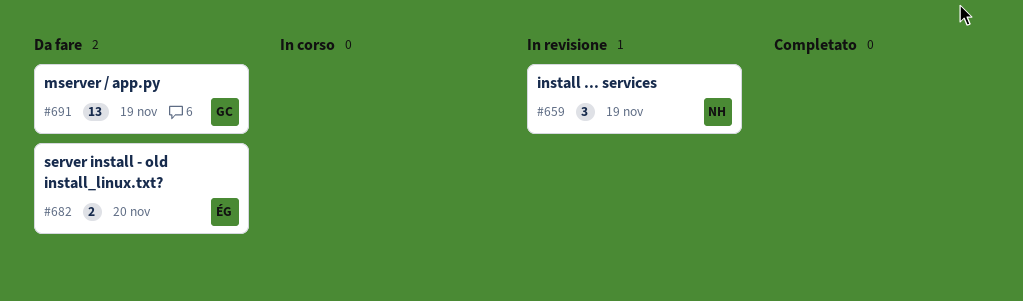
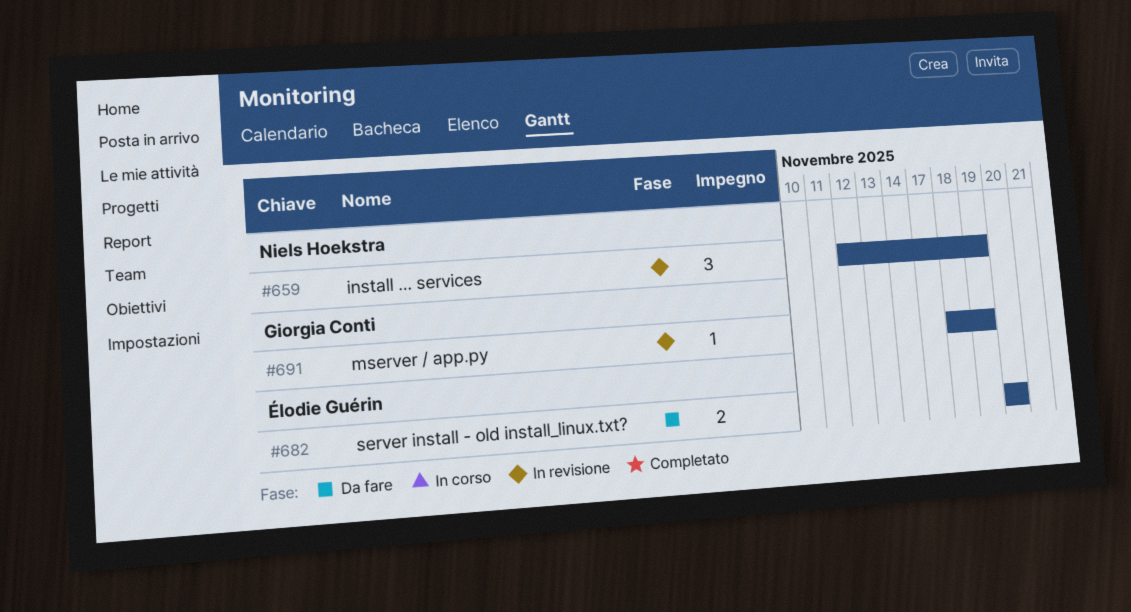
#691, status: Da fare -> In revisione
#691, estimate: 13 -> 1

